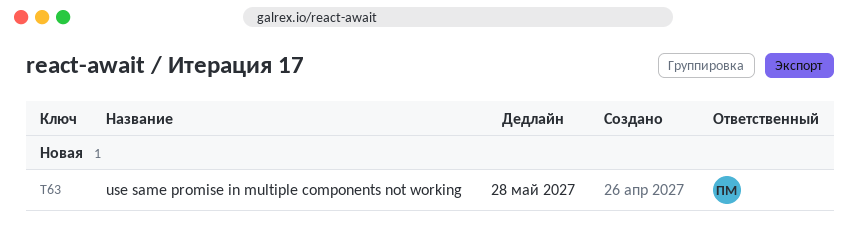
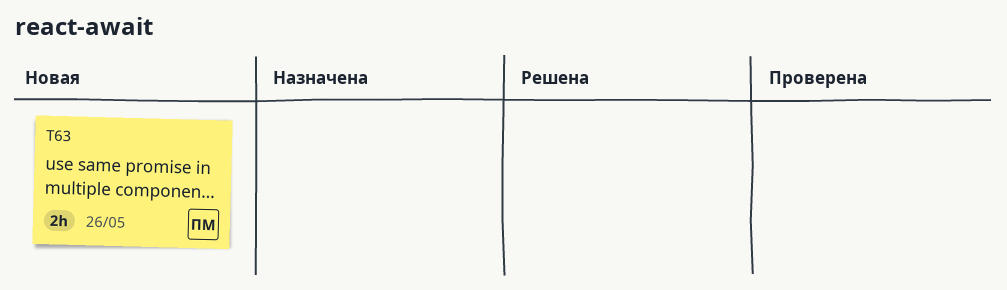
T63, due: May 28 -> May 26

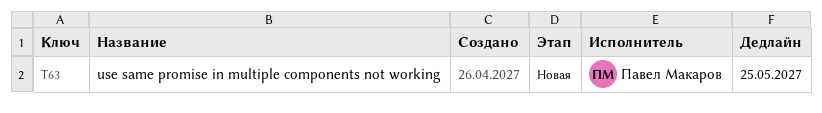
T63, due: May 26 -> May 25

